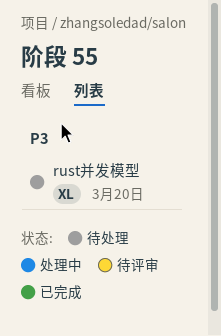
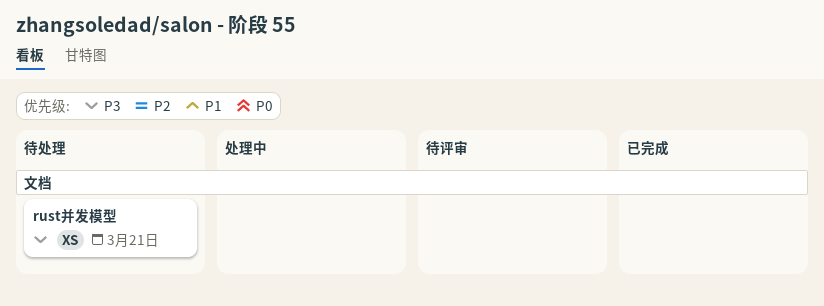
rust并发模型, estimate: XL -> XS
rust并发模型, due: Mar 20 -> Mar 21

